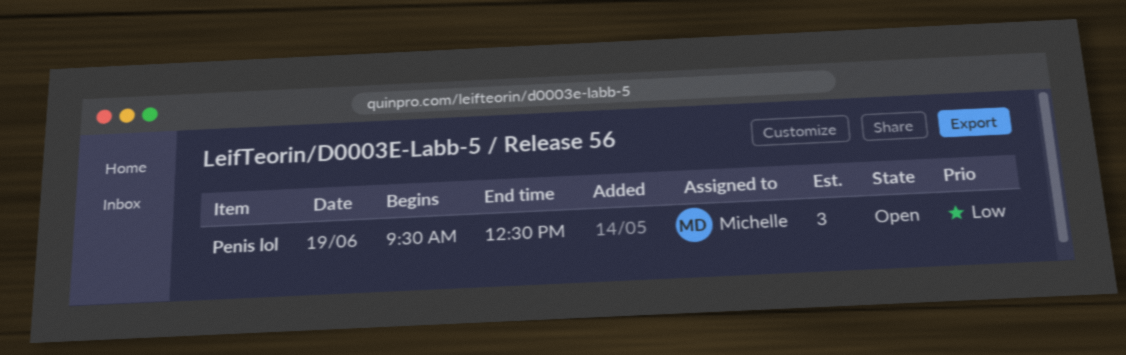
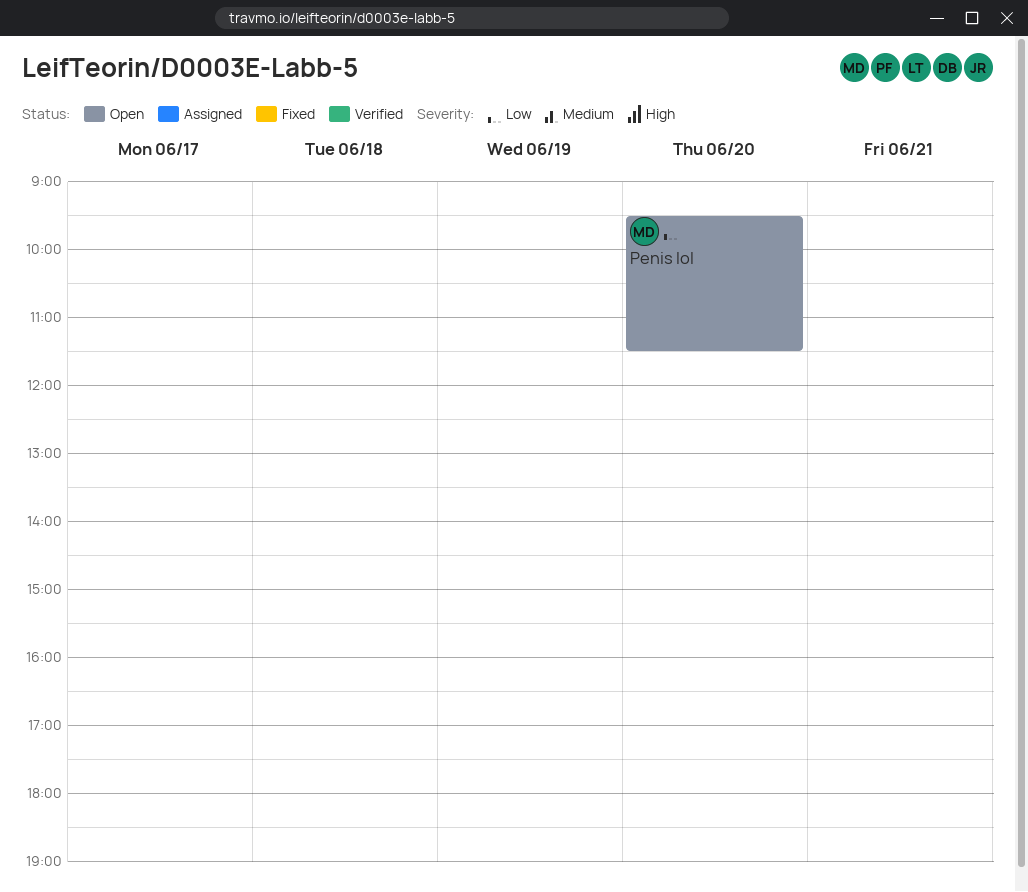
Penis lol, day: Jun 19 -> Jun 20
Penis lol, ends: 12:30 -> 11:30

